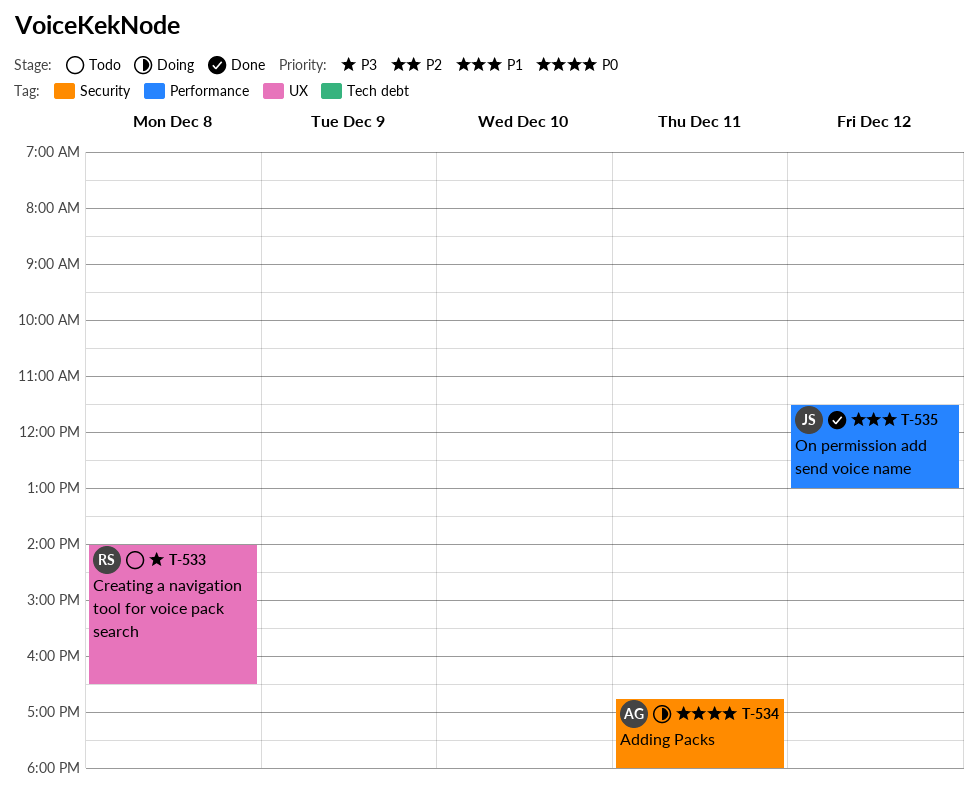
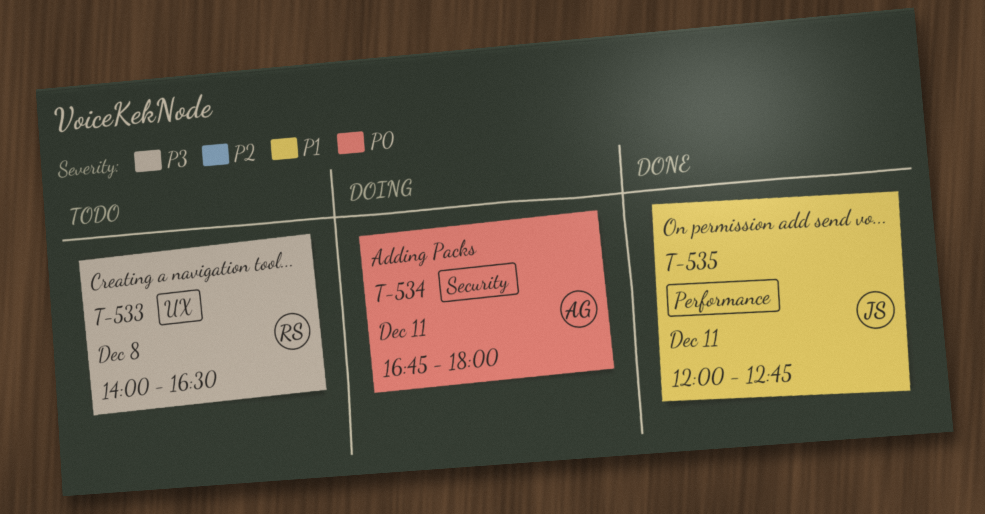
T-535, day: Dec 12 -> Dec 11
T-535, begins: 11:30 -> 12:00
T-535, ends: 13:00 -> 12:45

